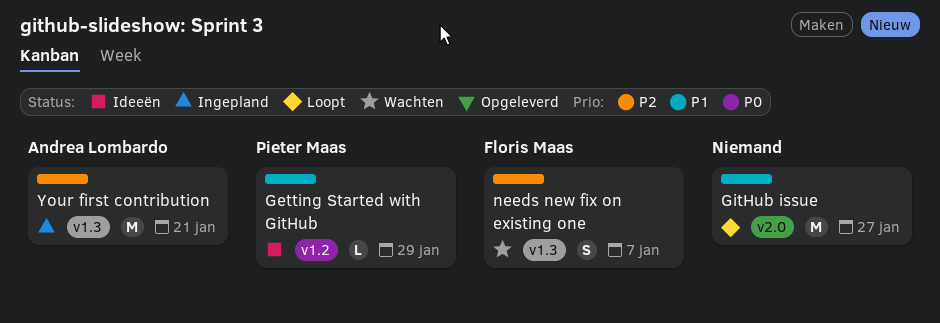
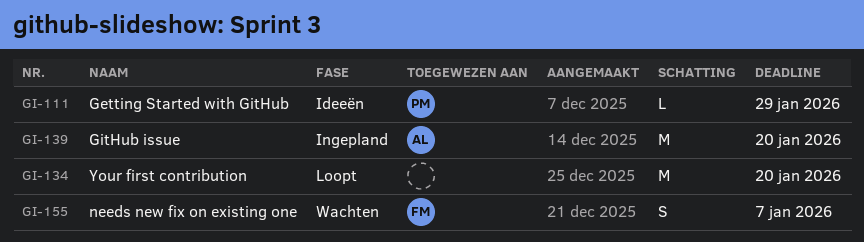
GitHub issue, status: Loopt -> Ingepland
GitHub issue, owner: none -> Andrea Lombardo
GitHub issue, due: Jan 27 -> Jan 20
Your first contribution, status: Ingepland -> Loopt
Your first contribution, owner: Andrea Lombardo -> none
Your first contribution, due: Jan 21 -> Jan 20

